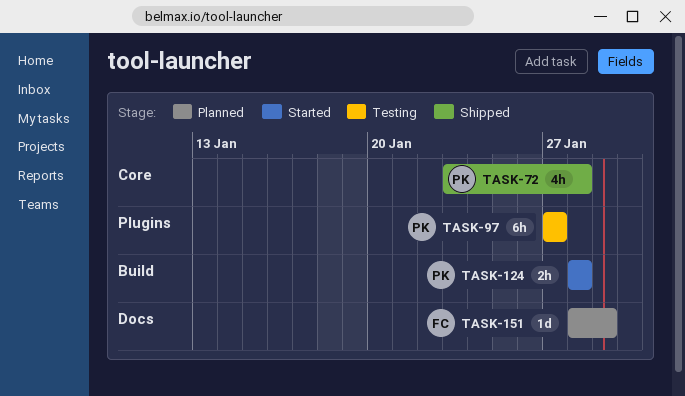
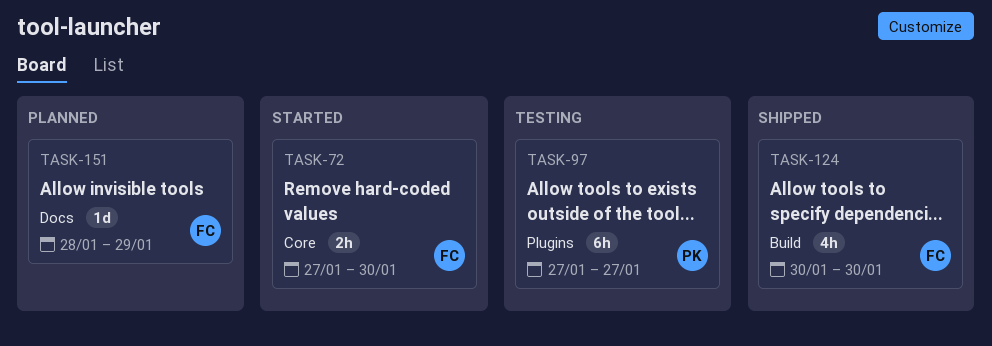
TASK-72, status: Shipped -> Started
TASK-72, owner: PK -> FC
TASK-72, estimate: 4h -> 2h
TASK-72, start: Jan 23 -> Jan 27
TASK-72, due: Jan 28 -> Jan 30
TASK-124, status: Started -> Shipped
TASK-124, owner: PK -> FC
TASK-124, estimate: 2h -> 4h
TASK-124, start: Jan 28 -> Jan 30
TASK-124, due: Jan 28 -> Jan 30

